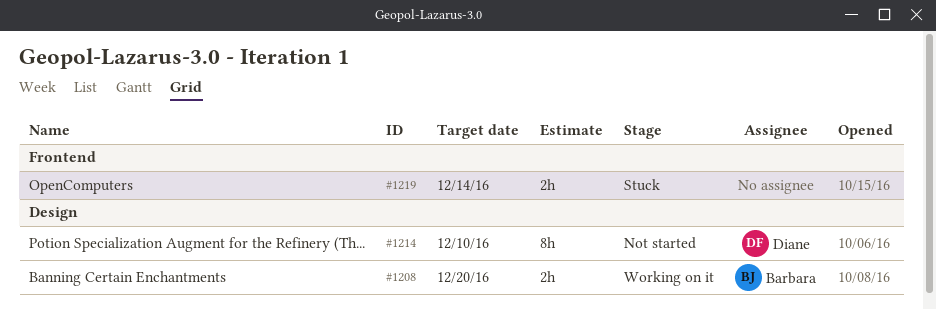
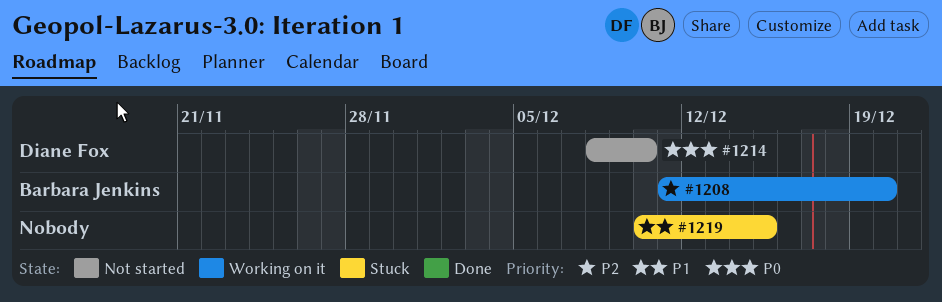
#1219, due: Dec 14 -> Dec 15

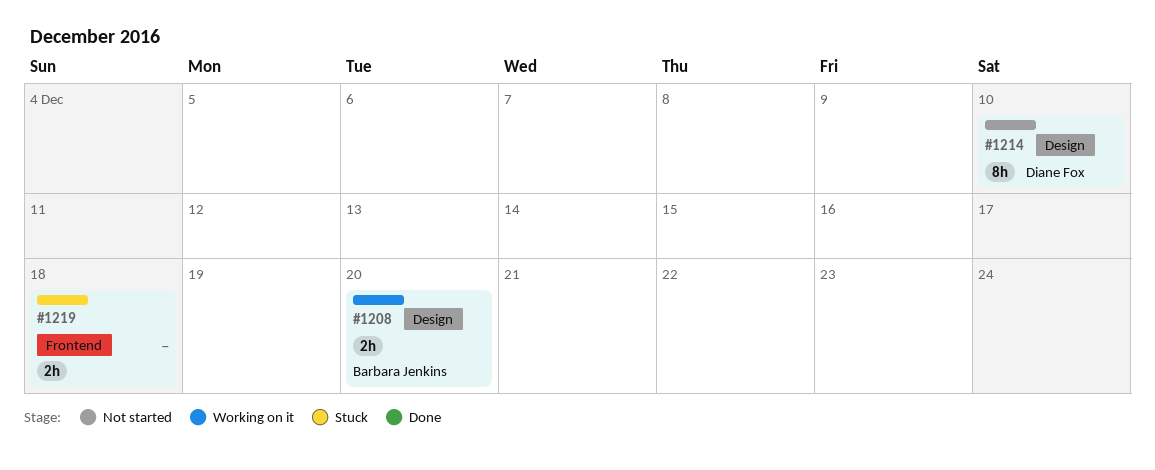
#1219, due: Dec 15 -> Dec 18

